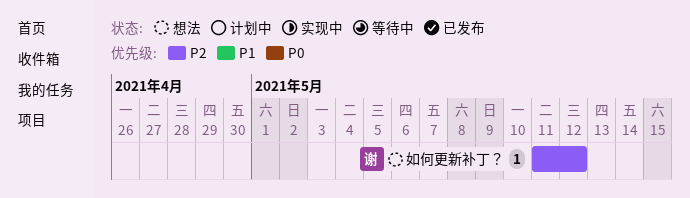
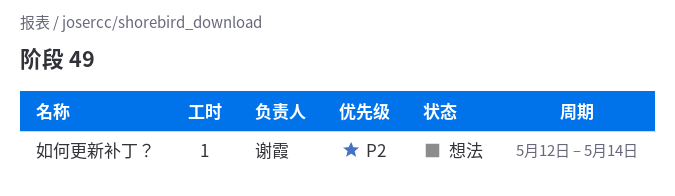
如何更新补丁？, start: May 11 -> May 12
如何更新补丁？, due: May 12 -> May 14

